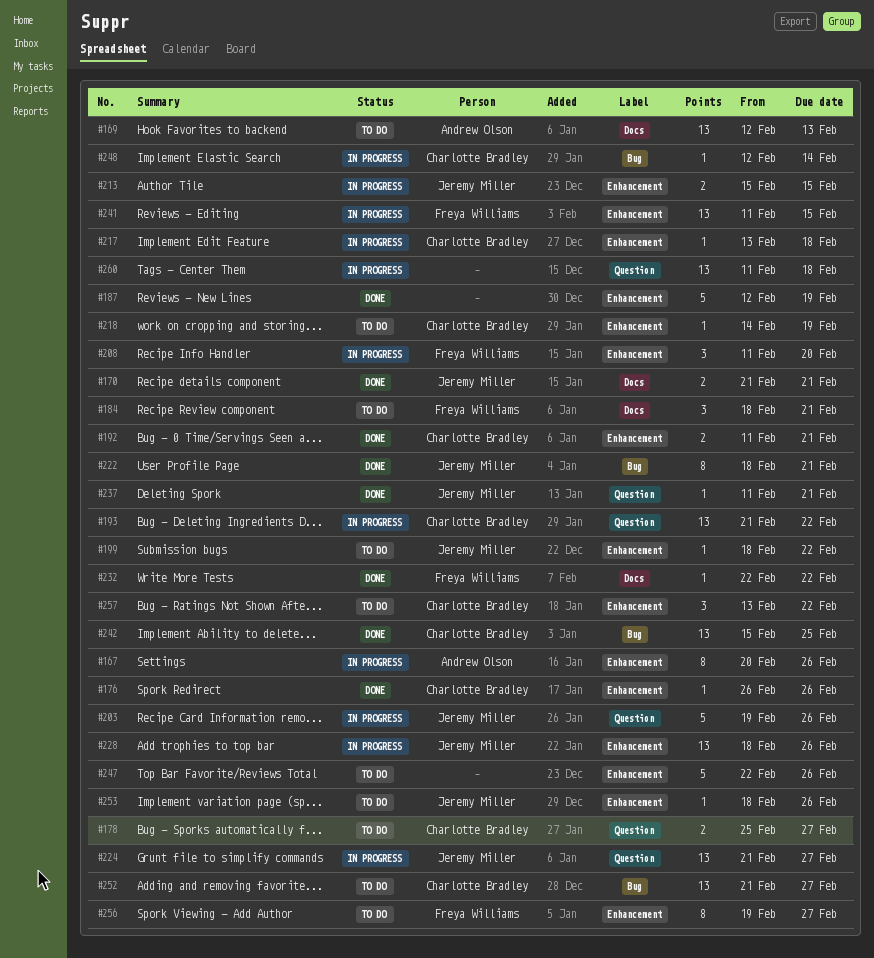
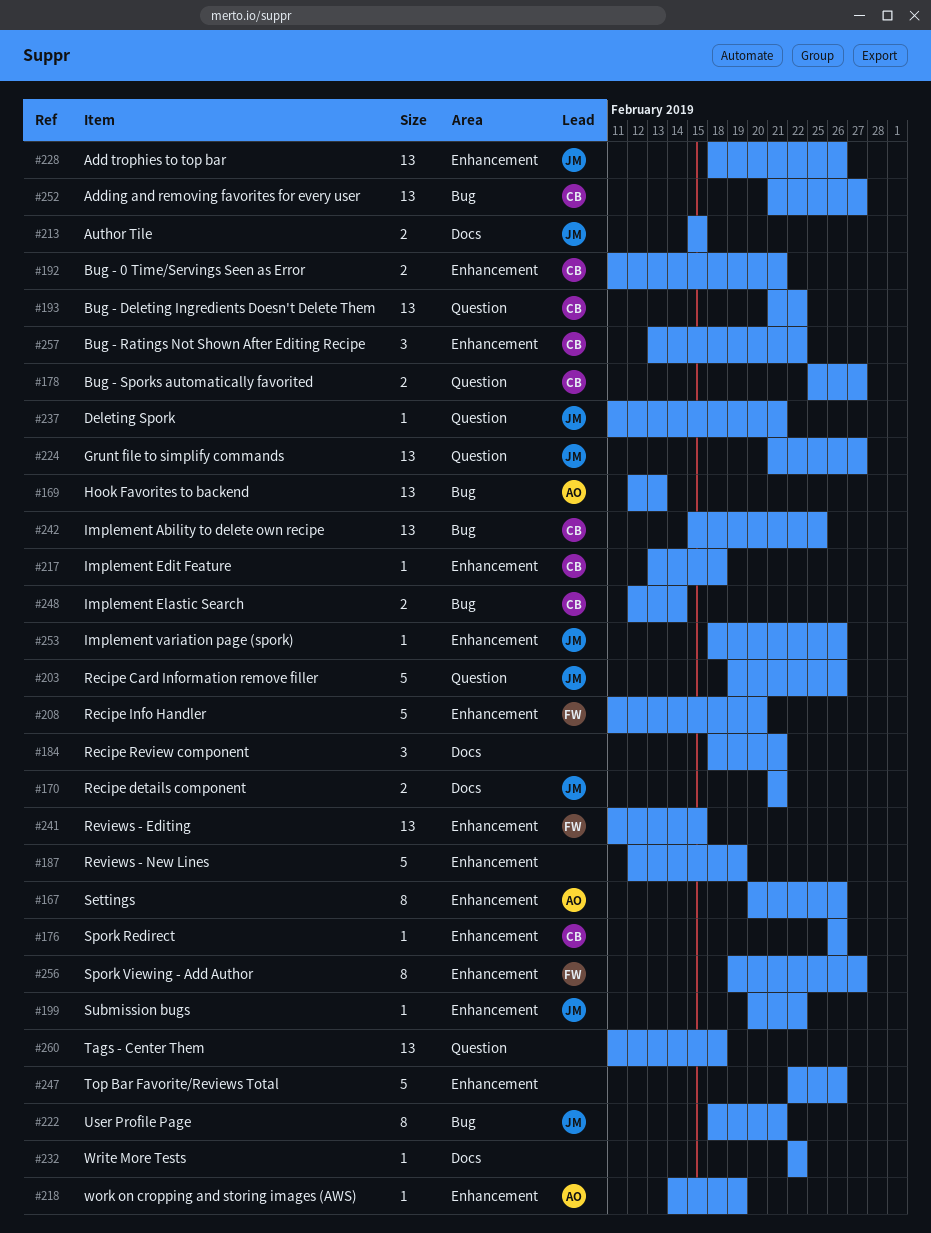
#169, label: Docs -> Bug
#184, owner: Freya Williams -> none
#199, start: Feb 18 -> Feb 20
#208, estimate: 3 -> 5
#213, label: Enhancement -> Docs
#218, owner: Charlotte Bradley -> Andrew Olson
#232, owner: Freya Williams -> none
#248, estimate: 1 -> 2

